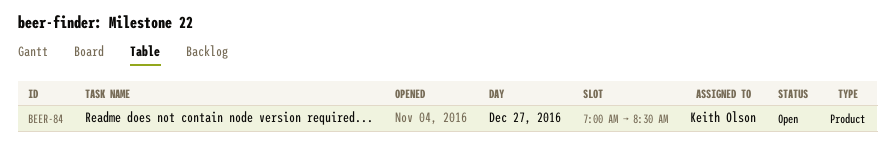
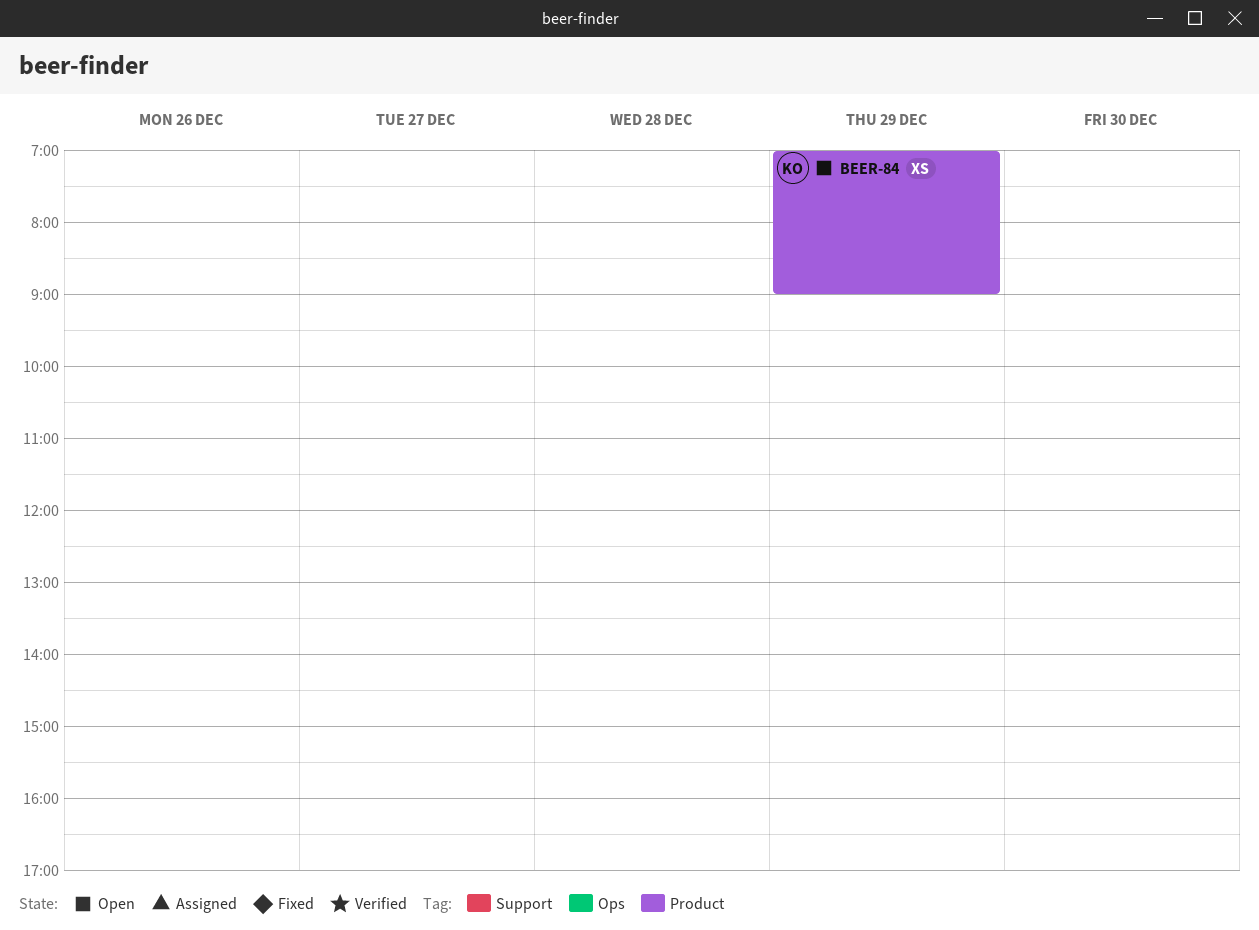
BEER-84, day: Dec 27 -> Dec 29
BEER-84, ends: 08:30 -> 09:00

